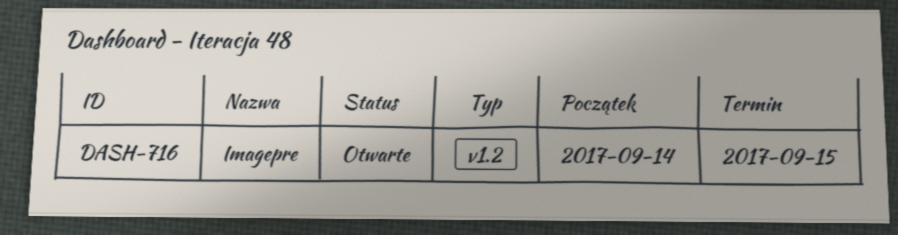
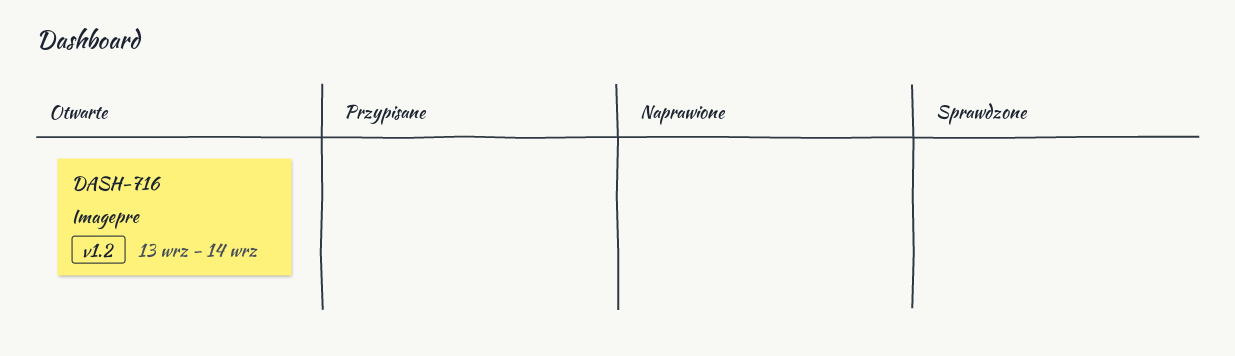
DASH-716, start: Sep 14 -> Sep 13
DASH-716, due: Sep 15 -> Sep 14

